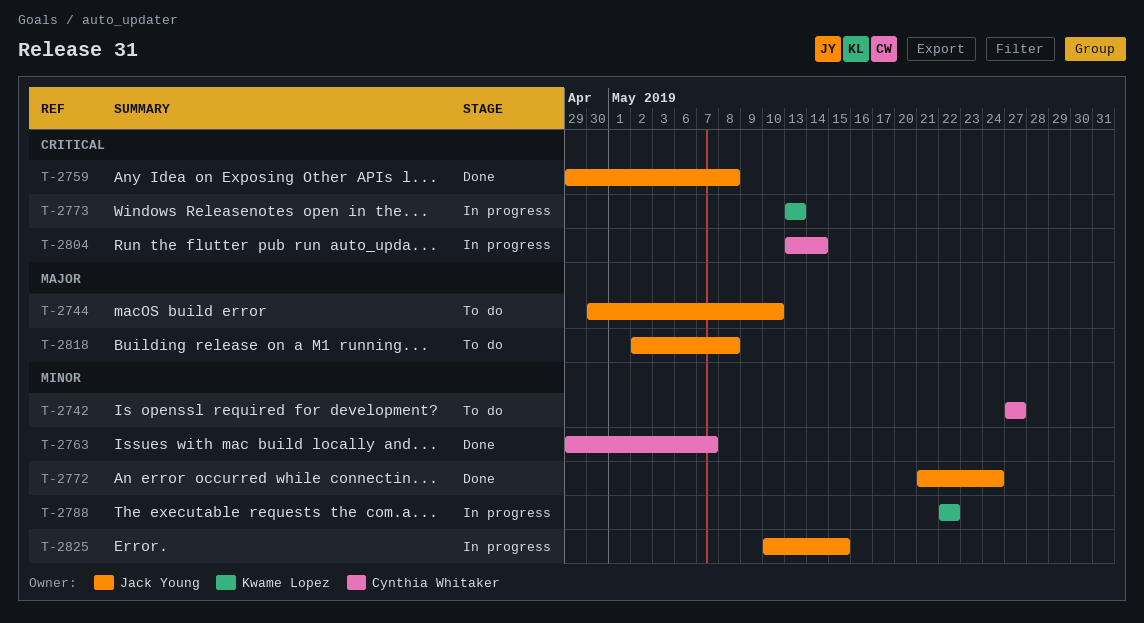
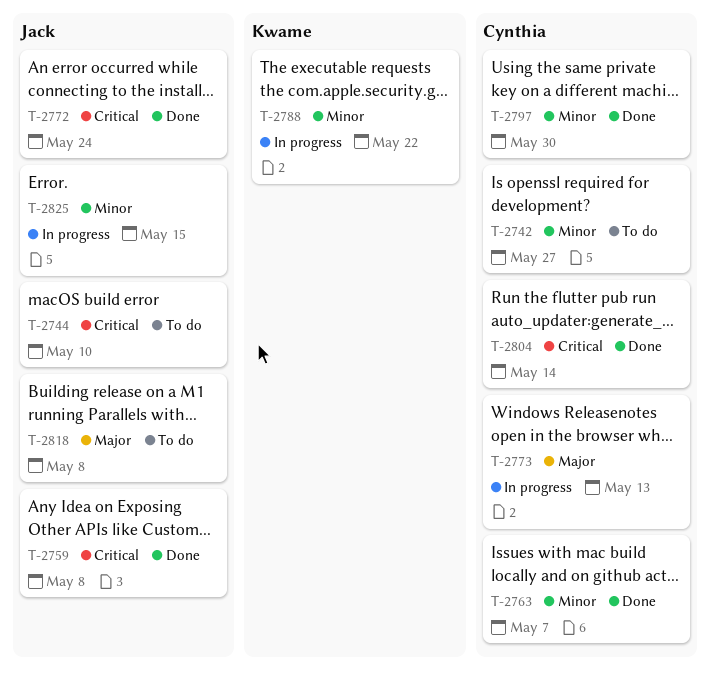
T-2744, priority: Major -> Critical
T-2772, priority: Minor -> Critical
T-2773, owner: Kwame Lopez -> Cynthia Whitaker
T-2773, priority: Critical -> Major
T-2797: none -> present
T-2804, status: In progress -> Done

